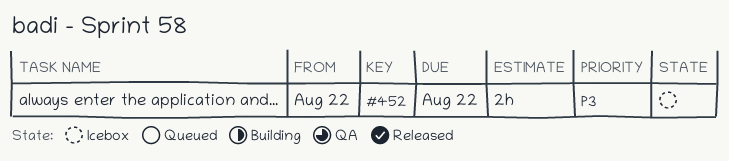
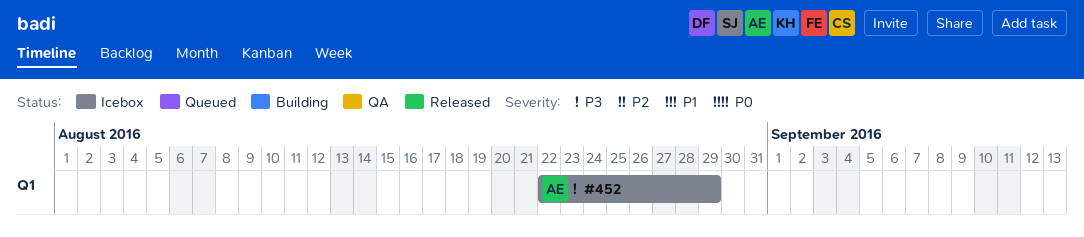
#452, due: Aug 22 -> Aug 29

